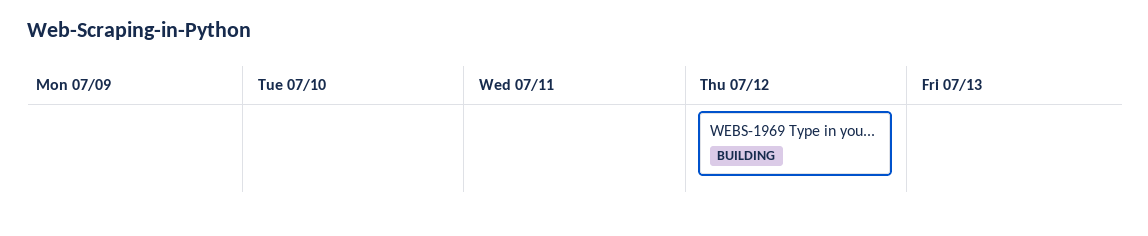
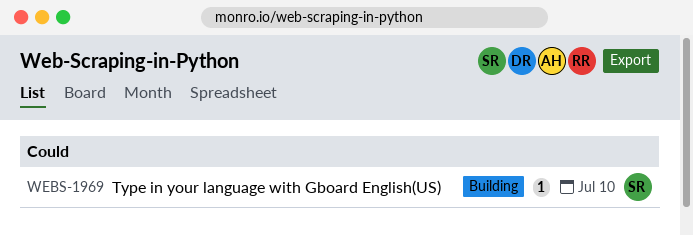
WEBS-1969, due: Jul 12 -> Jul 10

